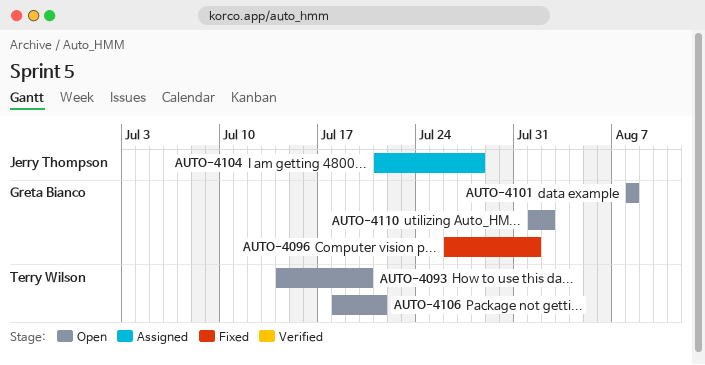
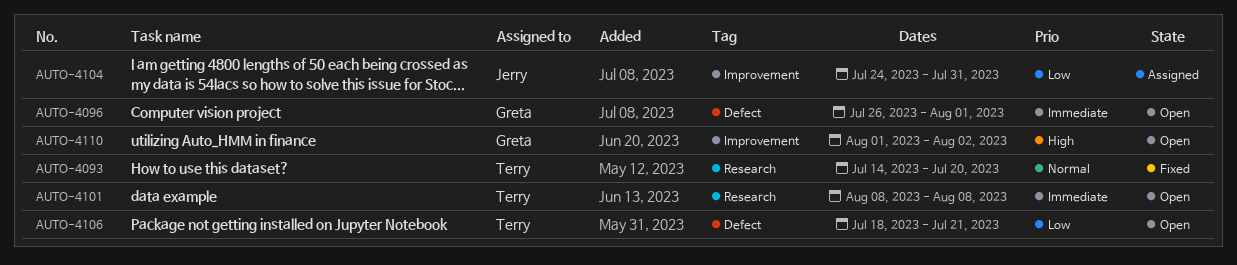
AUTO-4093, status: Open -> Fixed
AUTO-4096, status: Fixed -> Open
AUTO-4101, owner: Greta Bianco -> Terry Wilson
AUTO-4104, start: Jul 21 -> Jul 24
AUTO-4104, due: Jul 28 -> Jul 31

